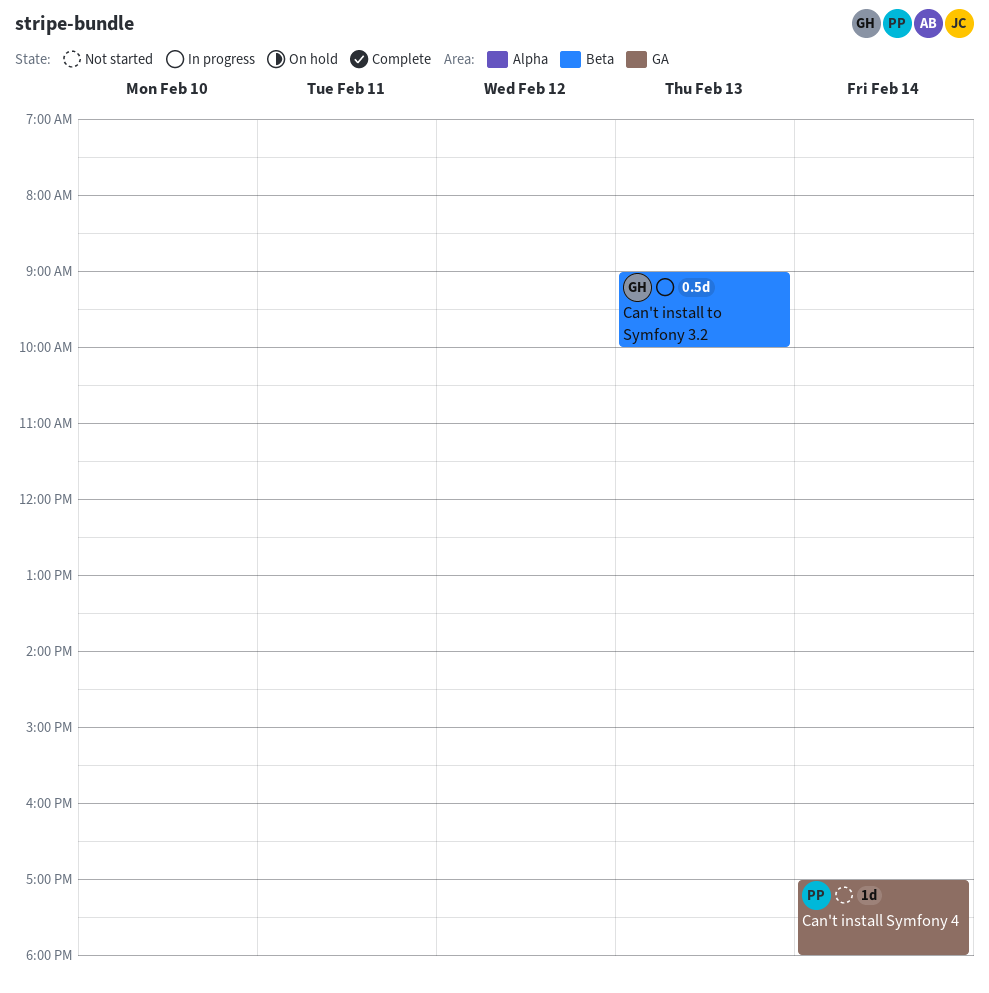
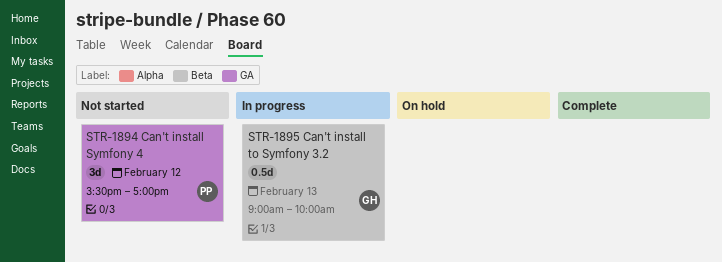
Can't install Symfony 4, estimate: 1d -> 3d
Can't install Symfony 4, day: Feb 14 -> Feb 12
Can't install Symfony 4, begins: 17:00 -> 15:30
Can't install Symfony 4, ends: 18:00 -> 17:00

